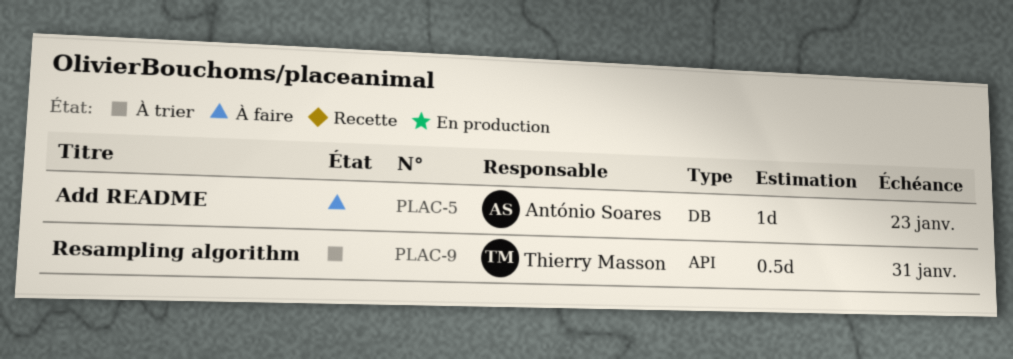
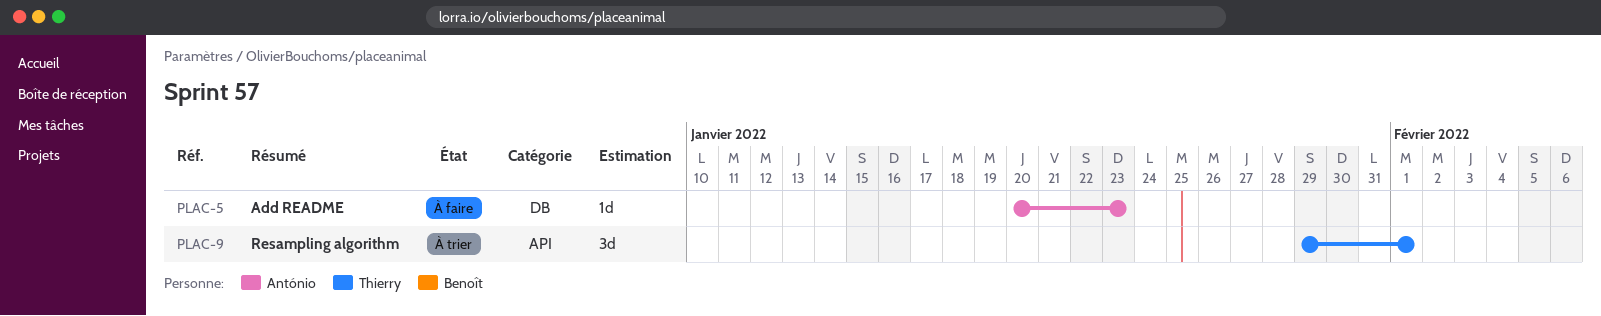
PLAC-9, estimate: 0.5d -> 3d
PLAC-9, due: Jan 31 -> Feb 1

